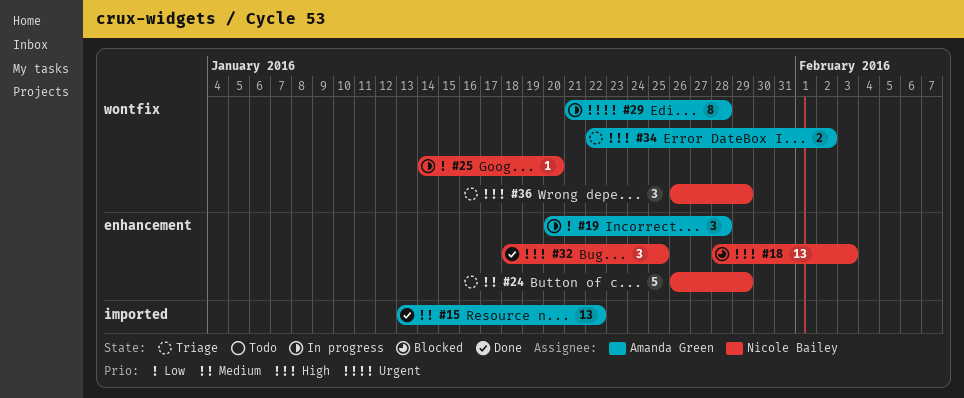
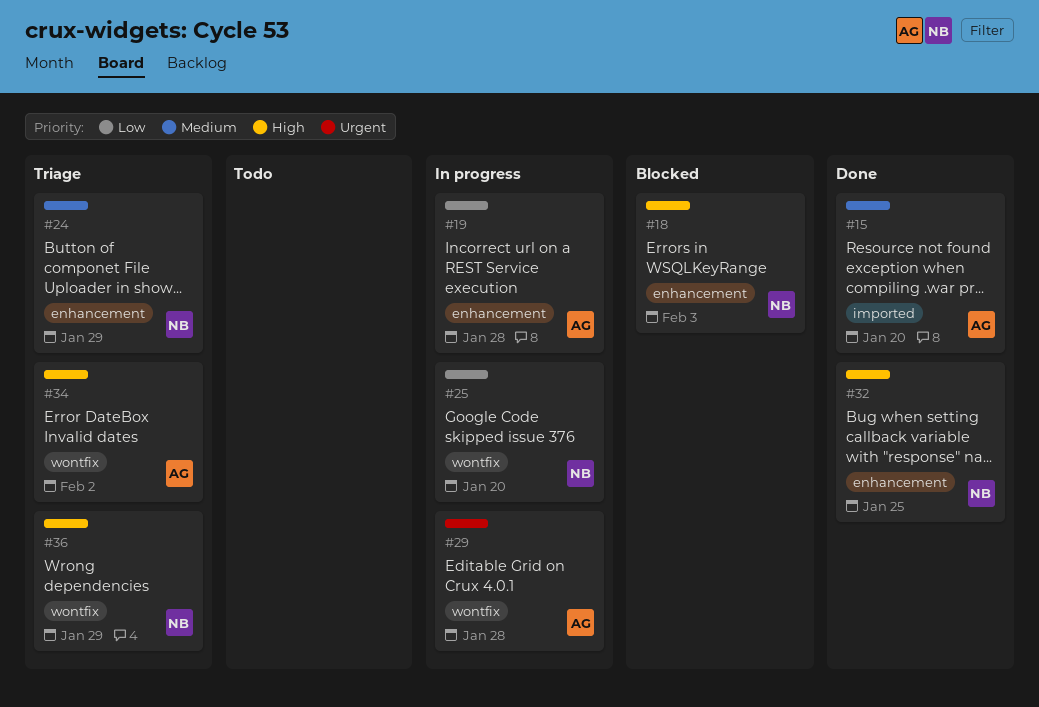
#15, due: Jan 22 -> Jan 20

